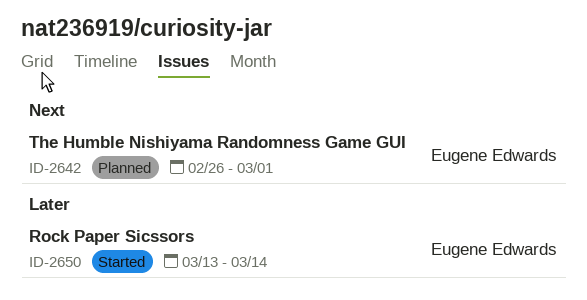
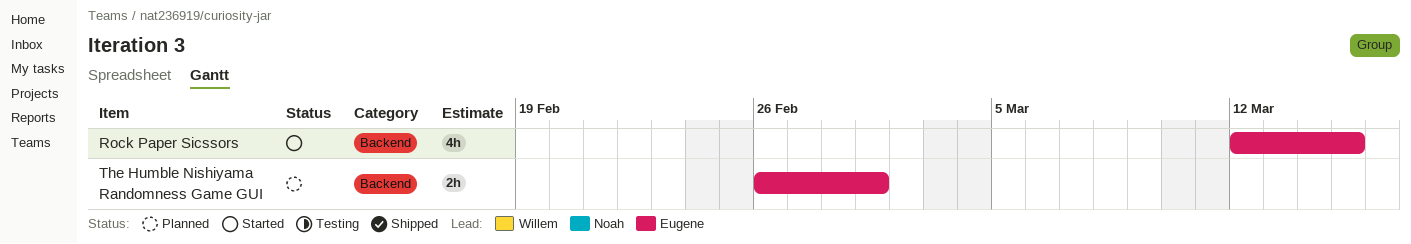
Rock Paper Sicssors, start: Mar 13 -> Mar 12
Rock Paper Sicssors, due: Mar 14 -> Mar 15

